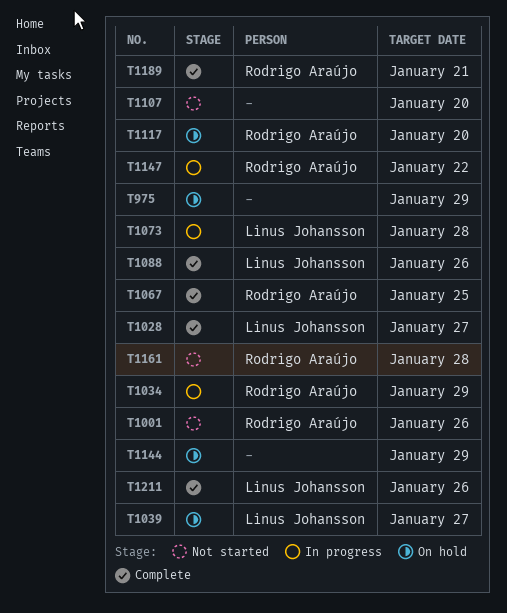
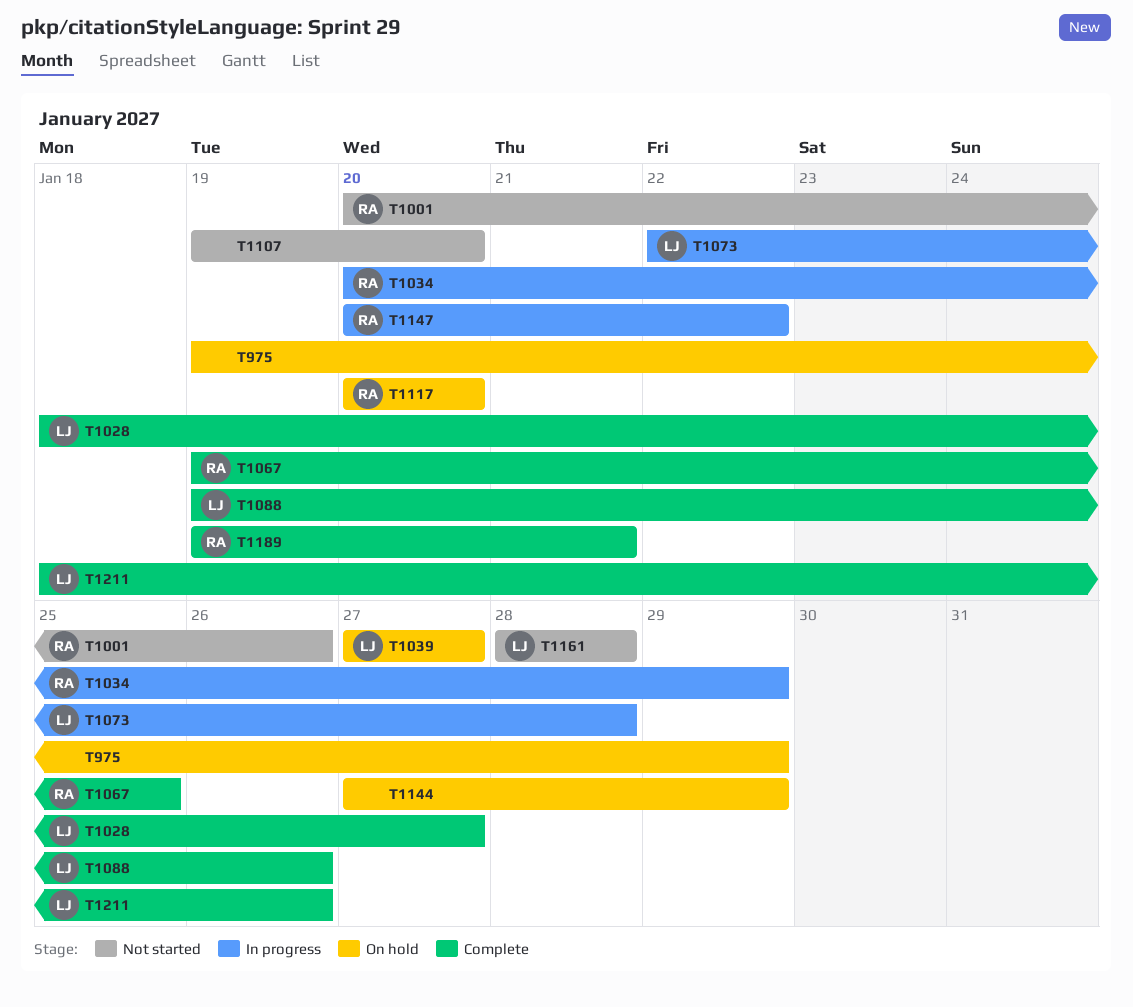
T1161, owner: Rodrigo Araújo -> Linus Johansson

